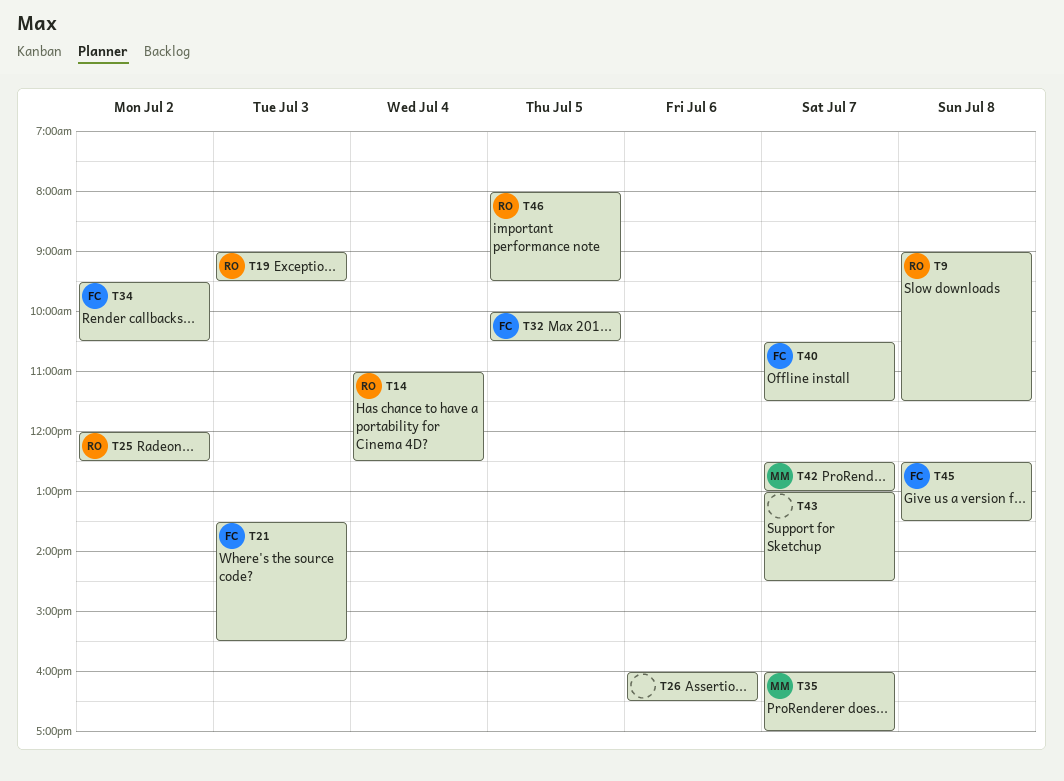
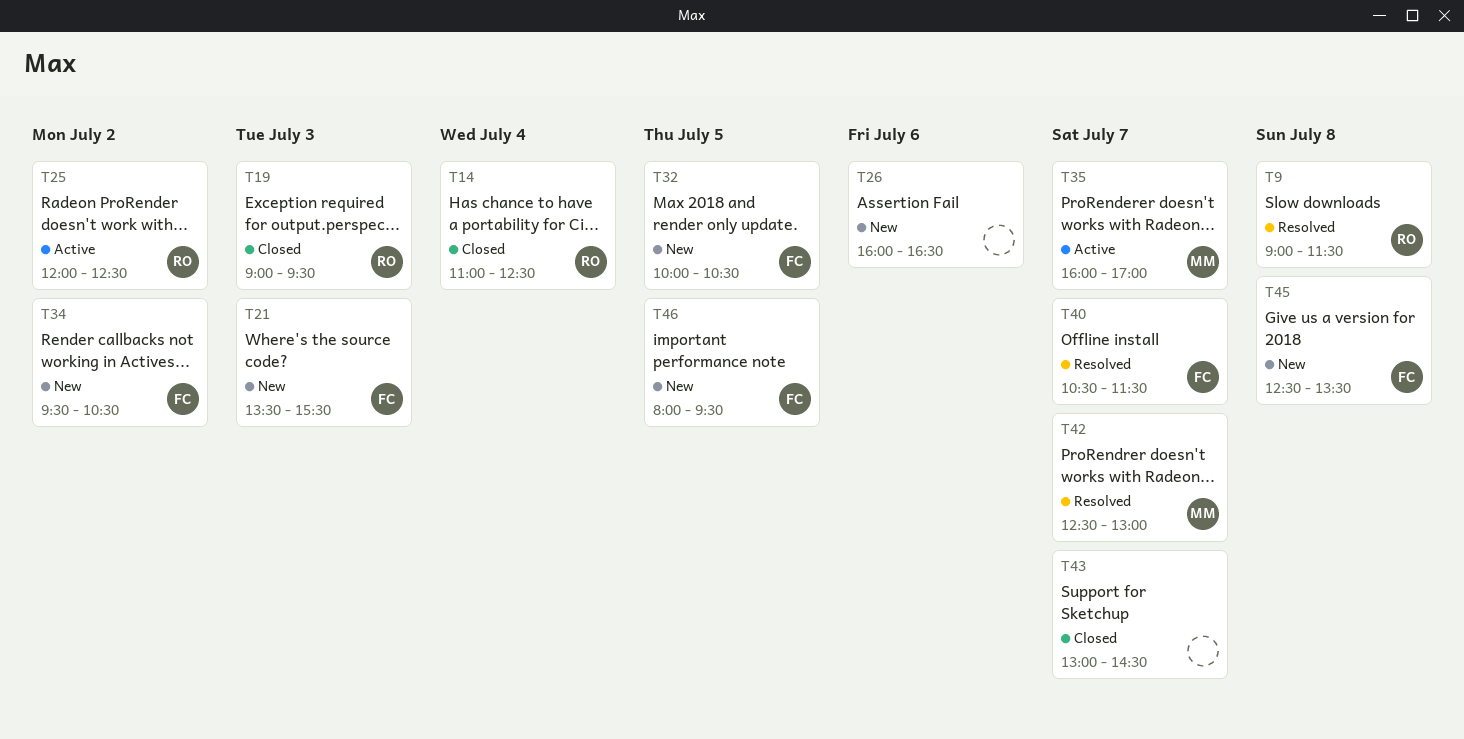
T46, owner: RO -> FC

